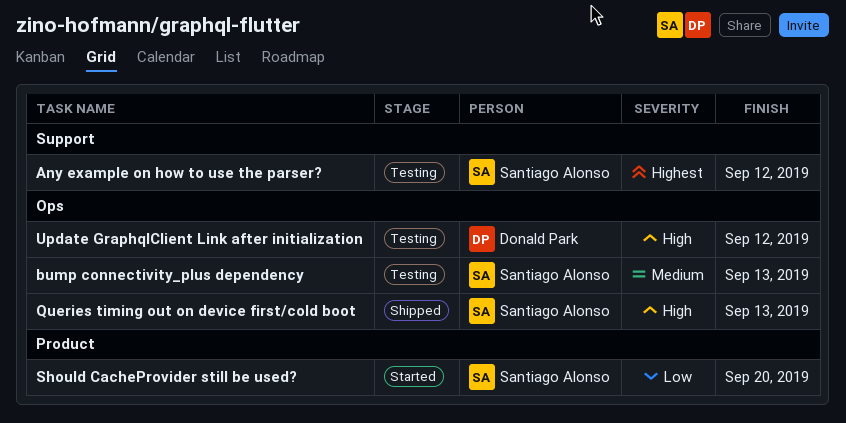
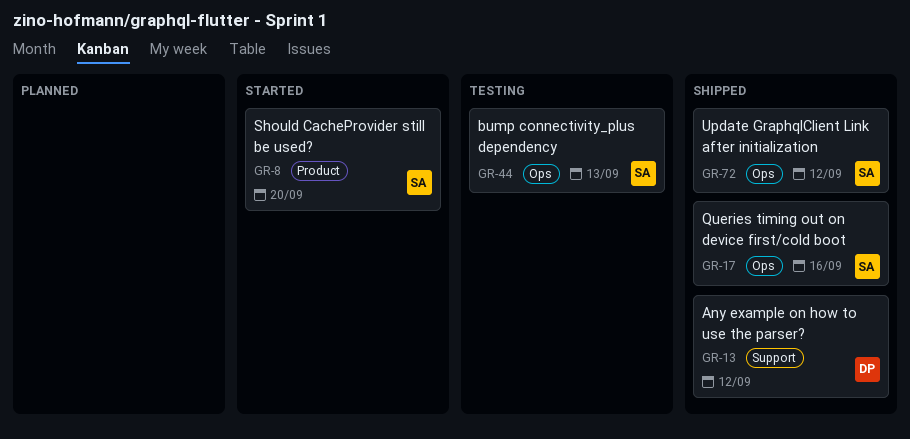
Any example on how to use the parser?, status: Testing -> Shipped
Any example on how to use the parser?, owner: Santiago Alonso -> Donald Park
Queries timing out on device first/cold boot, due: Sep 13 -> Sep 16
Update GraphqlClient Link after initialization, status: Testing -> Shipped
Update GraphqlClient Link after initialization, owner: Donald Park -> Santiago Alonso

